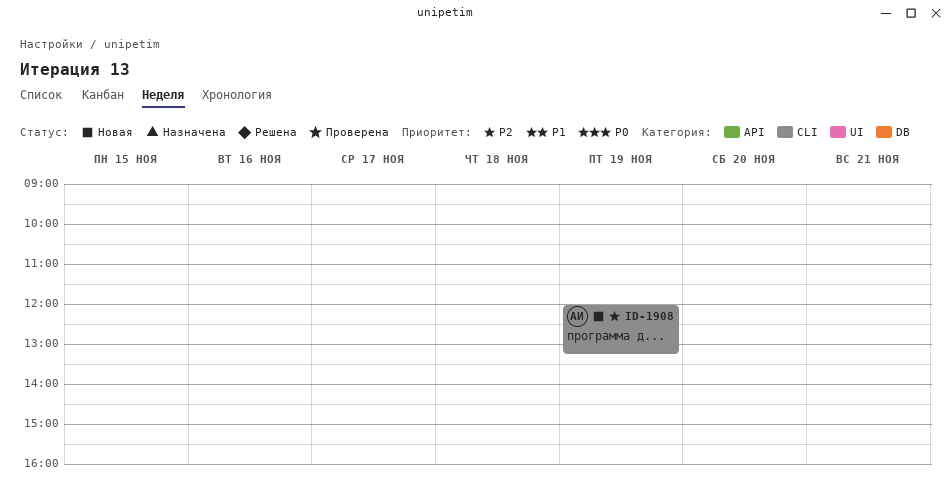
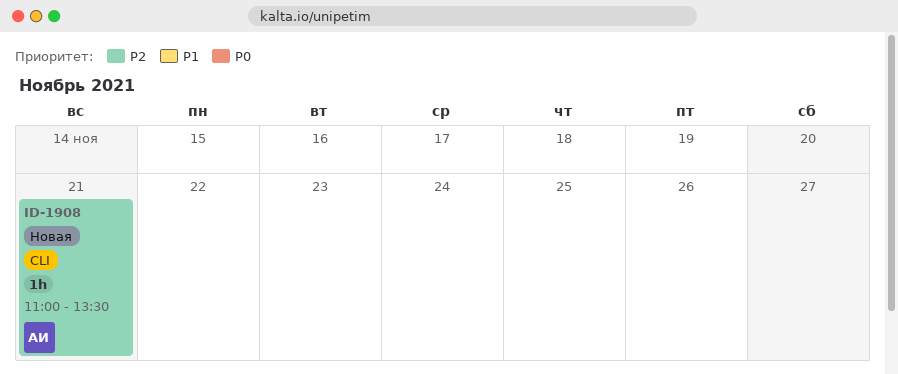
ID-1908, day: Nov 19 -> Nov 21
ID-1908, begins: 12:00 -> 11:00
ID-1908, ends: 13:15 -> 13:30

